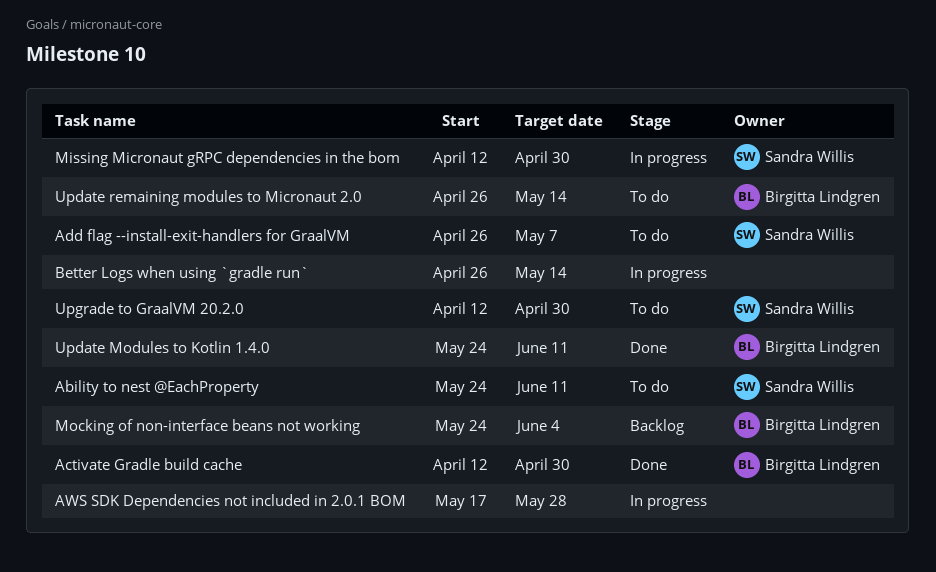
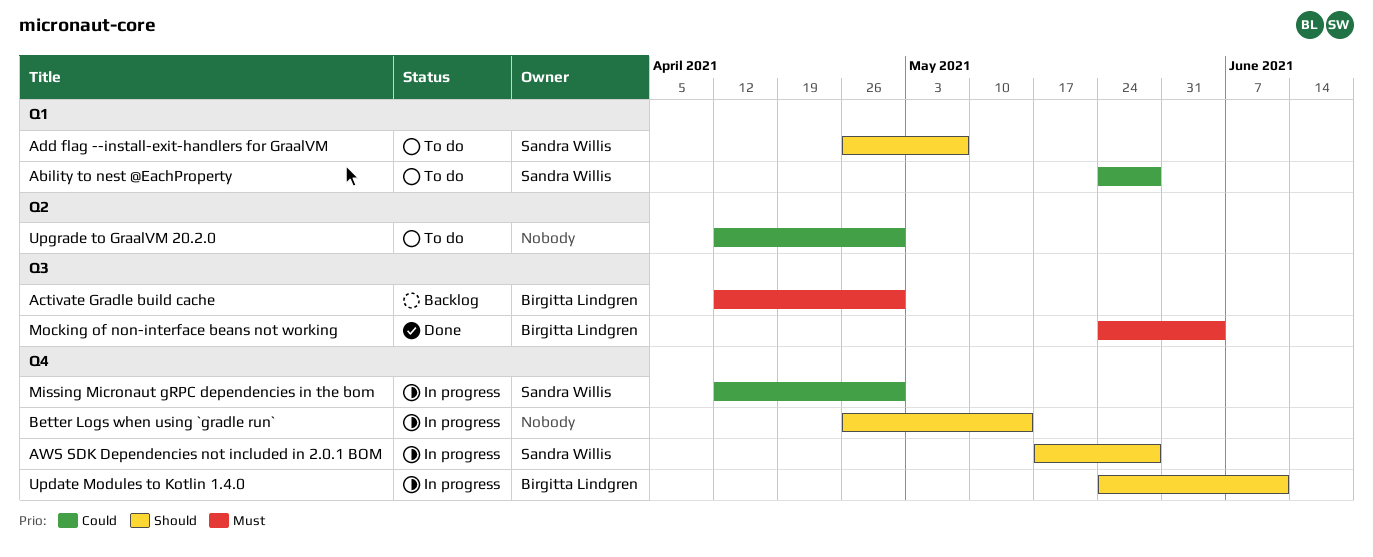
Ability to nest @EachProperty, due: Jun 11 -> May 28
Activate Gradle build cache, status: Done -> Backlog
AWS SDK Dependencies not included in 2.0.1 BOM, owner: none -> Sandra Willis
Mocking of non-interface beans not working, status: Backlog -> Done
Update Modules to Kotlin 1.4.0, status: Done -> In progress
Update remaining modules to Micronaut 2.0: present -> none
Upgrade to GraalVM 20.2.0, owner: Sandra Willis -> none

